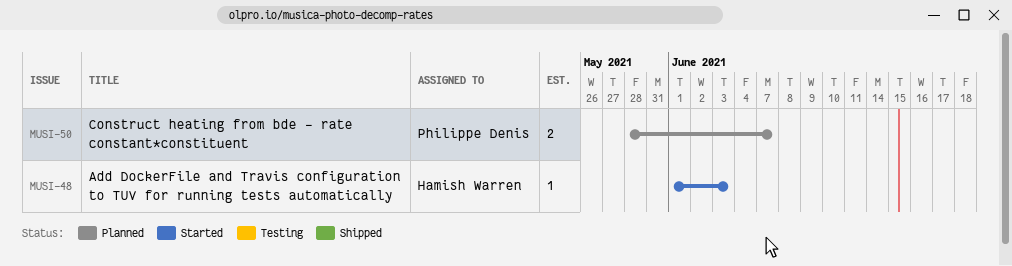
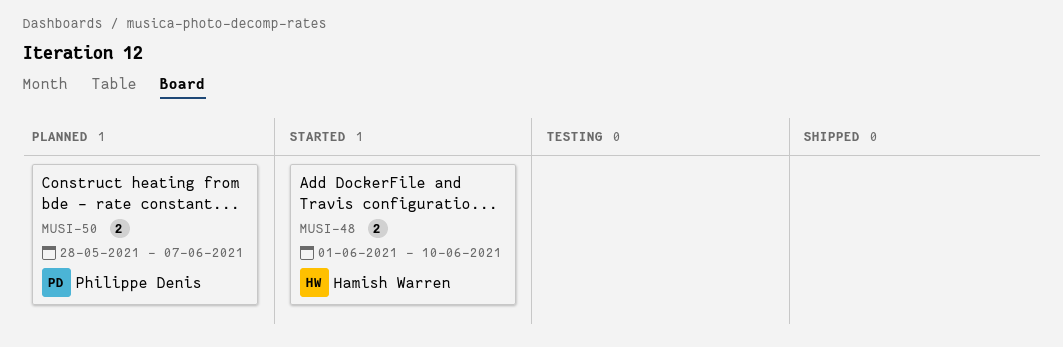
MUSI-48, estimate: 1 -> 2
MUSI-48, due: Jun 3 -> Jun 10

